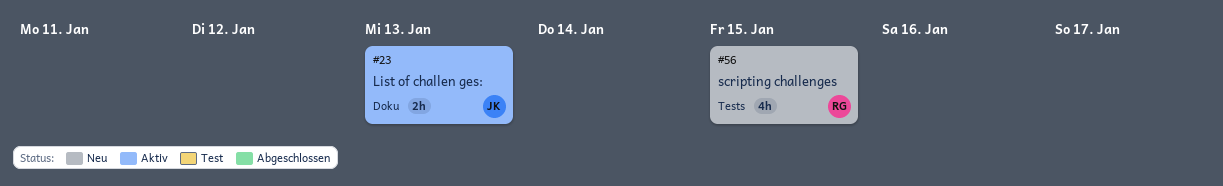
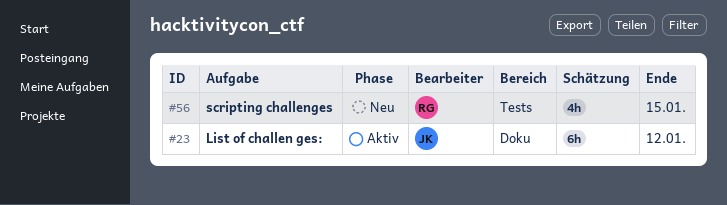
#23, estimate: 2h -> 6h
#23, due: Jan 13 -> Jan 12

